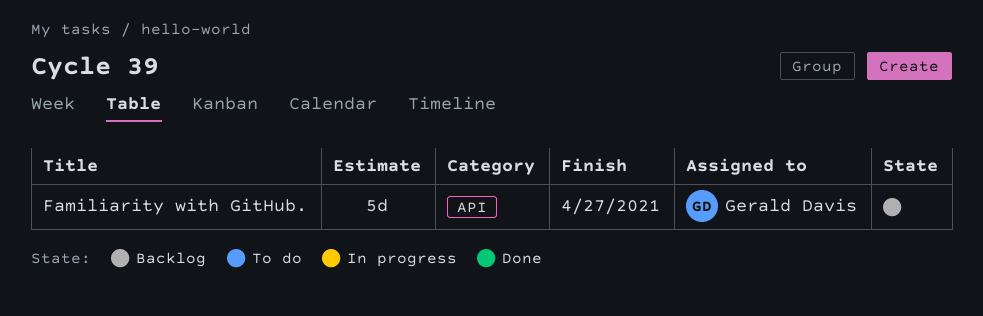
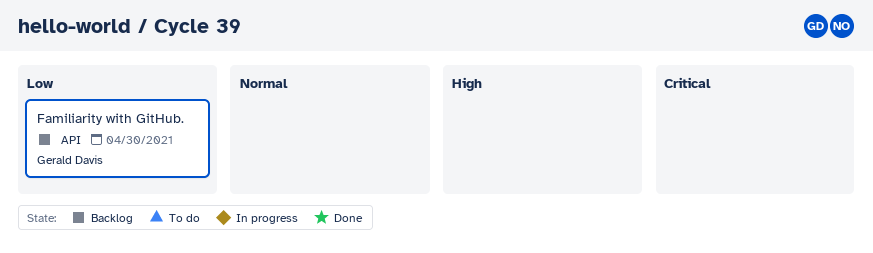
Familiarity with GitHub., due: Apr 27 -> Apr 30

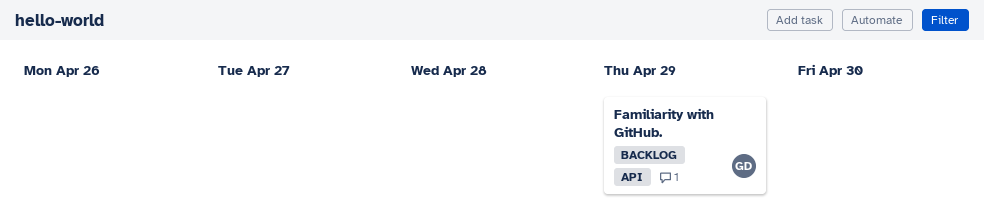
Familiarity with GitHub., due: Apr 30 -> Apr 29

